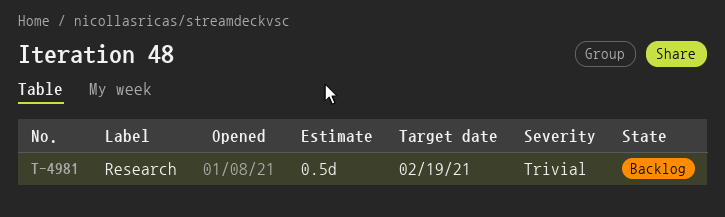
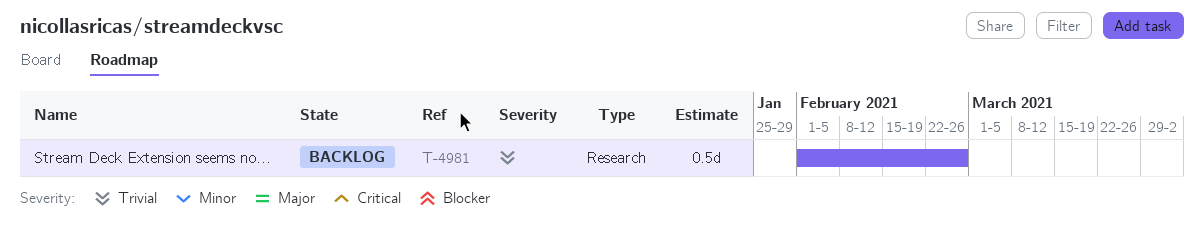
T-4981, due: Feb 19 -> Feb 26

